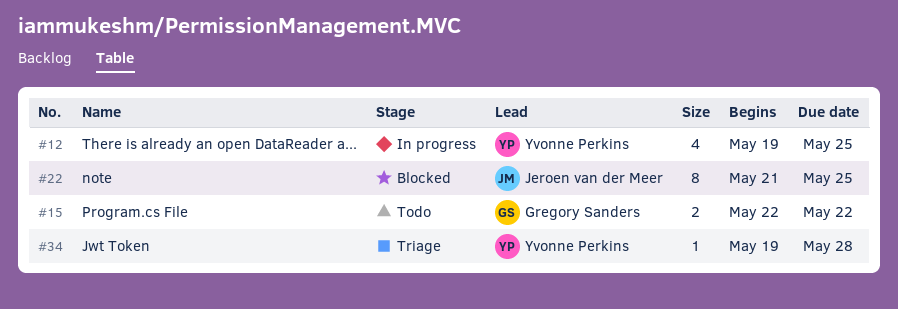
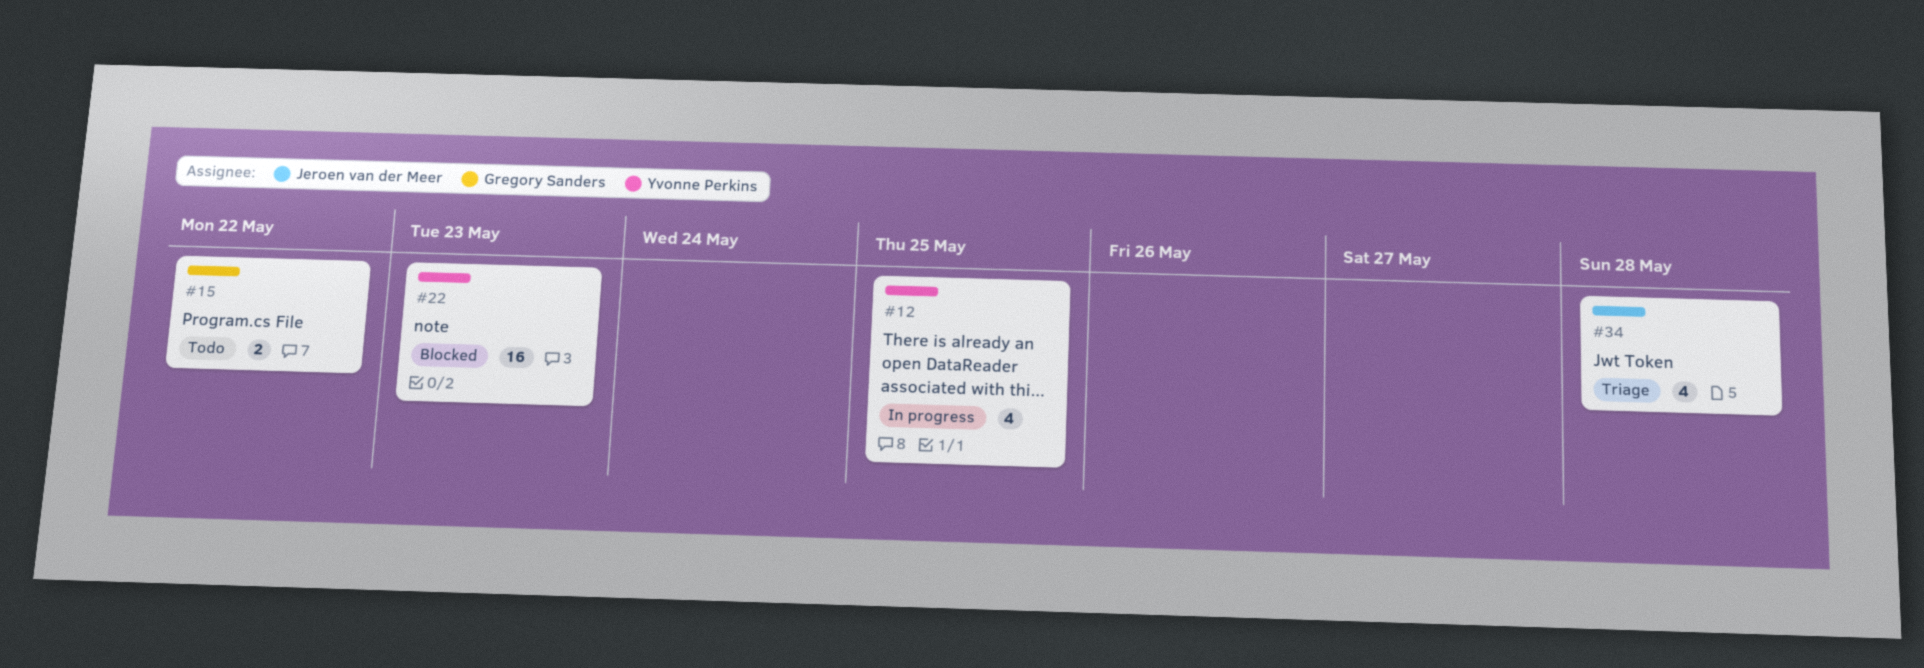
#22, owner: Jeroen van der Meer -> Yvonne Perkins
#22, estimate: 8 -> 16
#22, due: May 25 -> May 23
#34, owner: Yvonne Perkins -> Jeroen van der Meer
#34, estimate: 1 -> 4

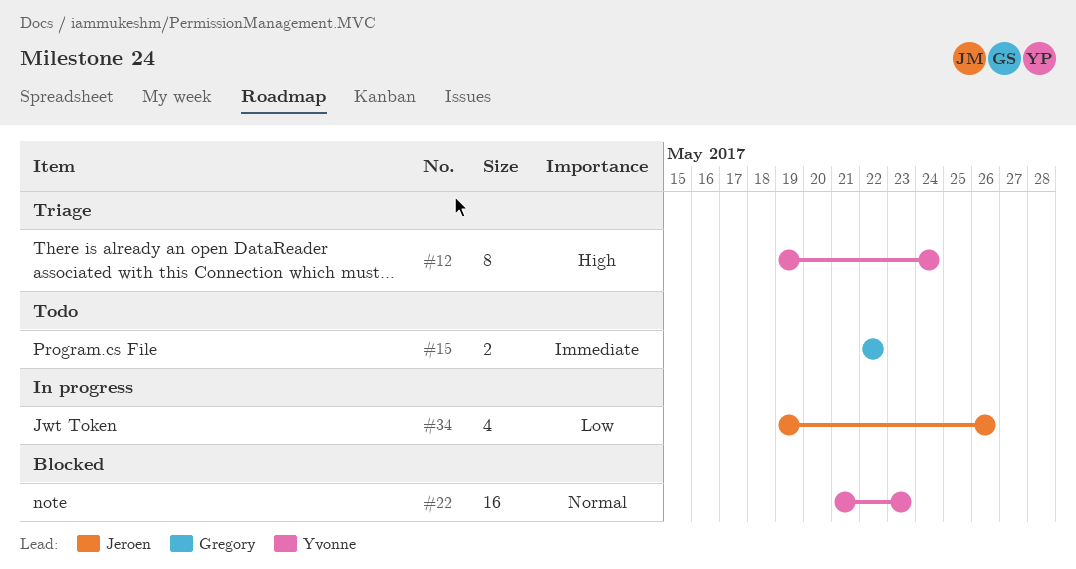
#12, status: In progress -> Triage
#12, estimate: 4 -> 8
#12, due: May 25 -> May 24
#34, status: Triage -> In progress
#34, due: May 28 -> May 26

